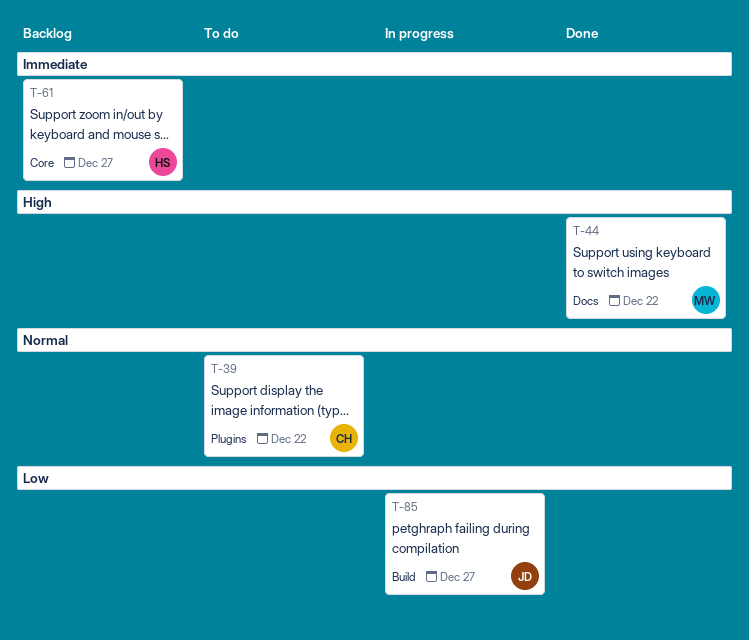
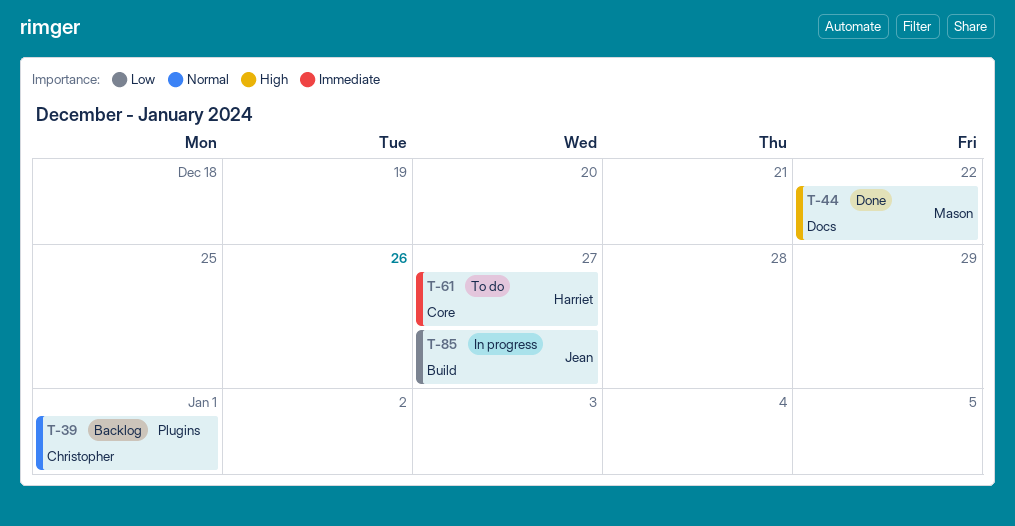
T-39, status: To do -> Backlog
T-39, due: Dec 22 -> Jan 1
T-61, status: Backlog -> To do

